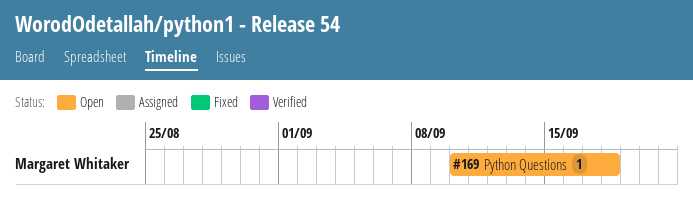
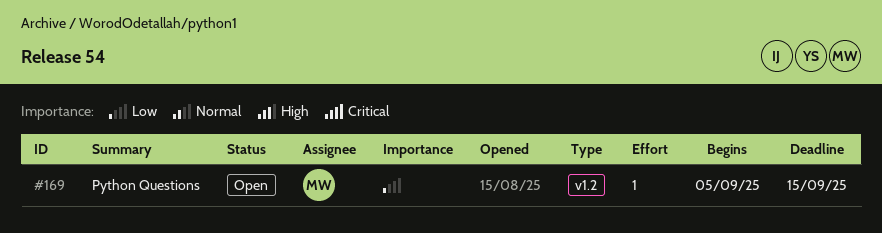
#169, start: Sep 10 -> Sep 5
#169, due: Sep 18 -> Sep 15

